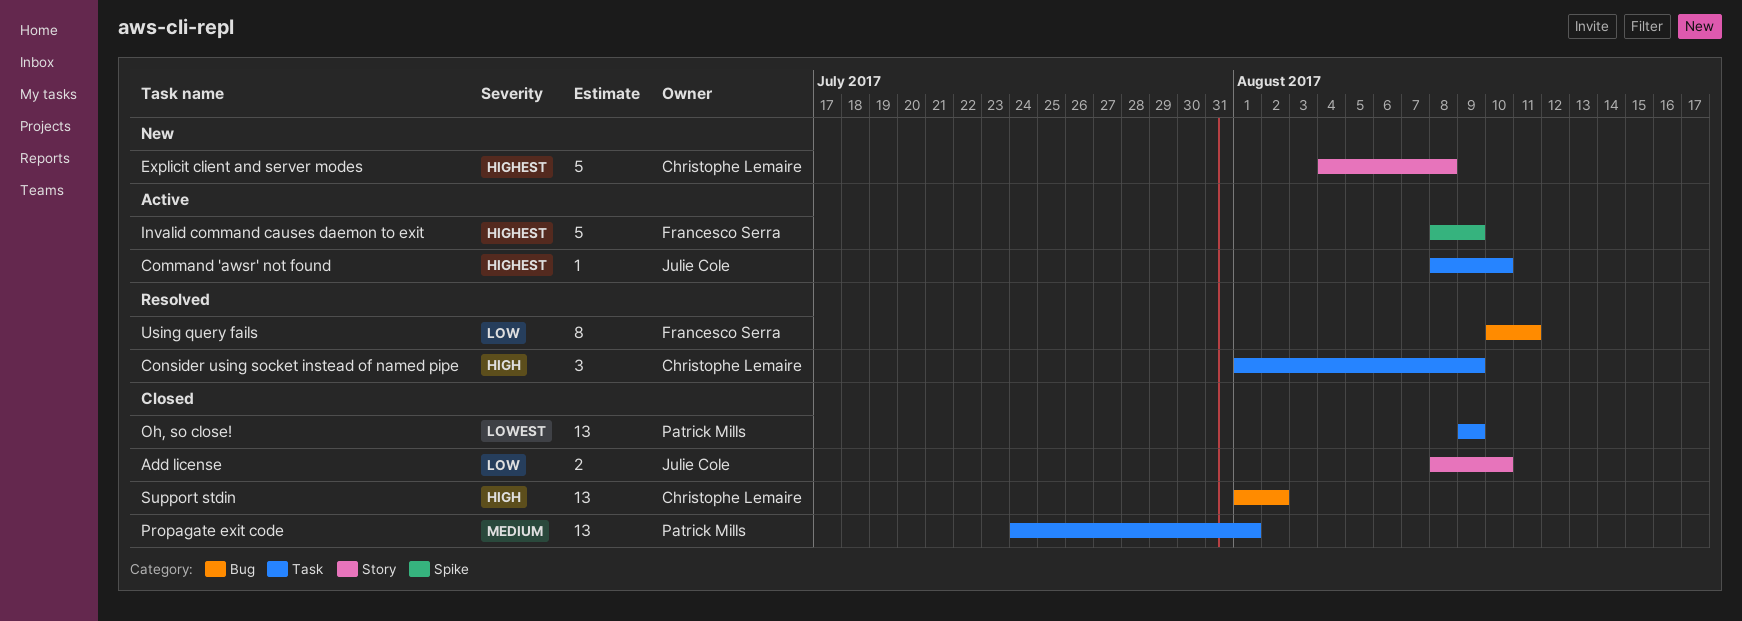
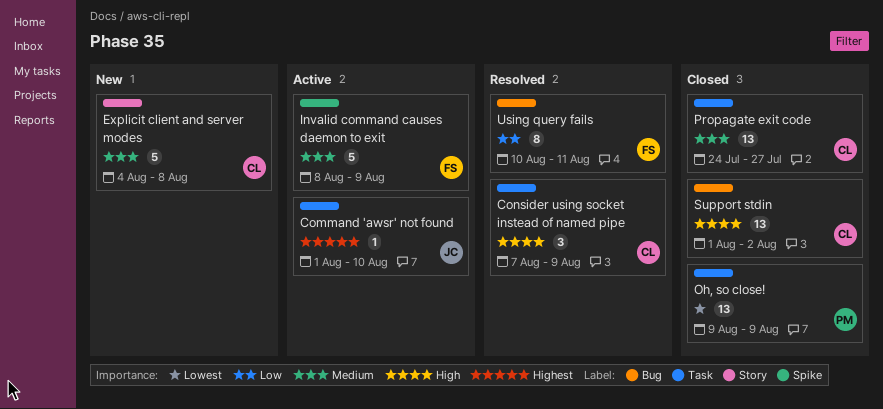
Add license: present -> none
Command 'awsr' not found, start: Aug 8 -> Aug 1
Consider using socket instead of named pipe, start: Aug 1 -> Aug 7
Explicit client and server modes, priority: Highest -> Medium
Invalid command causes daemon to exit, priority: Highest -> Medium
Propagate exit code, owner: Patrick Mills -> Christophe Lemaire
Propagate exit code, due: Aug 1 -> Jul 27

